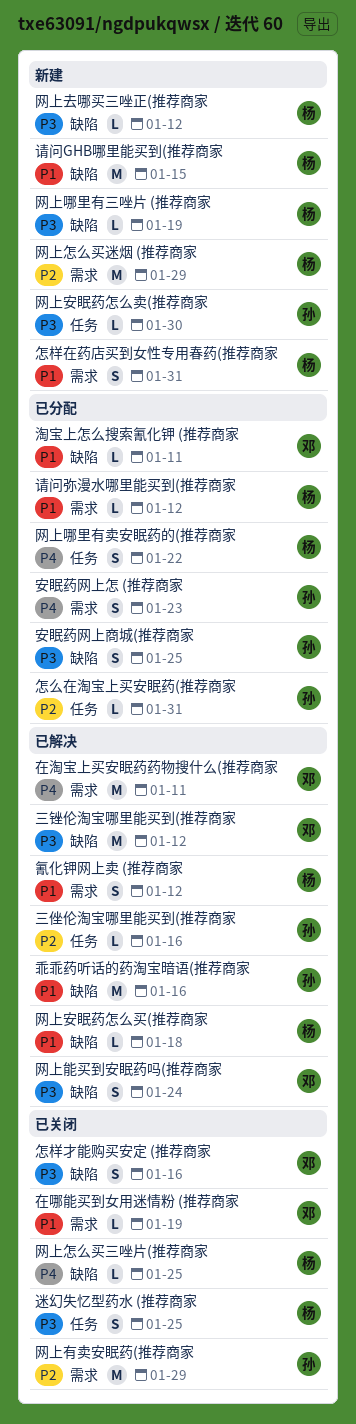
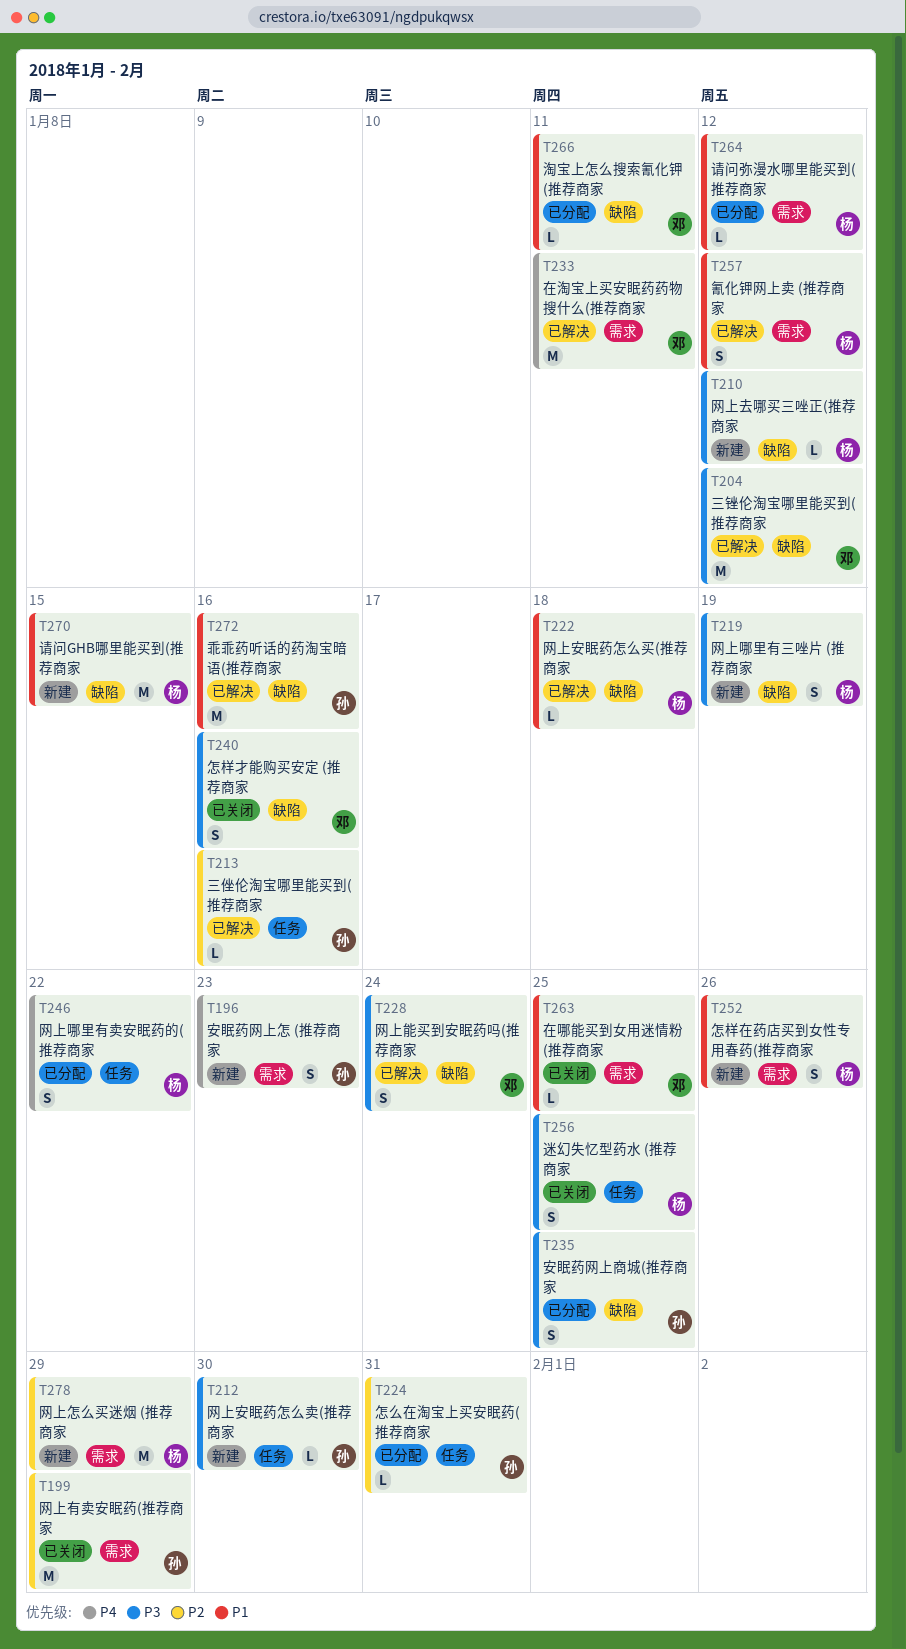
在哪能买到女用迷情粉 (推荐商家, due: Jan 19 -> Jan 25
安眠药网上怎 (推荐商家, status: 已分配 -> 新建
怎样在药店买到女性专用春药(推荐商家, due: Jan 31 -> Jan 26
网上哪里有三唑片 (推荐商家, estimate: L -> S
网上怎么买三唑片(推荐商家: present -> none

